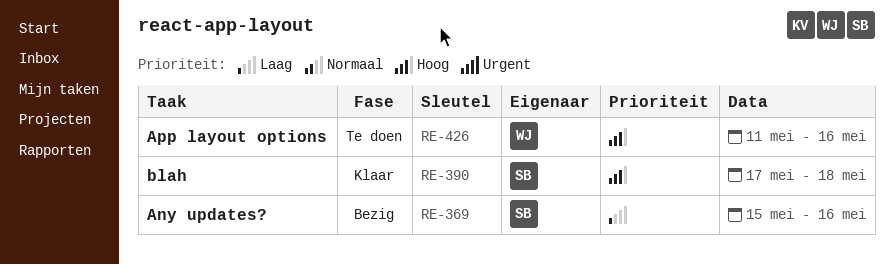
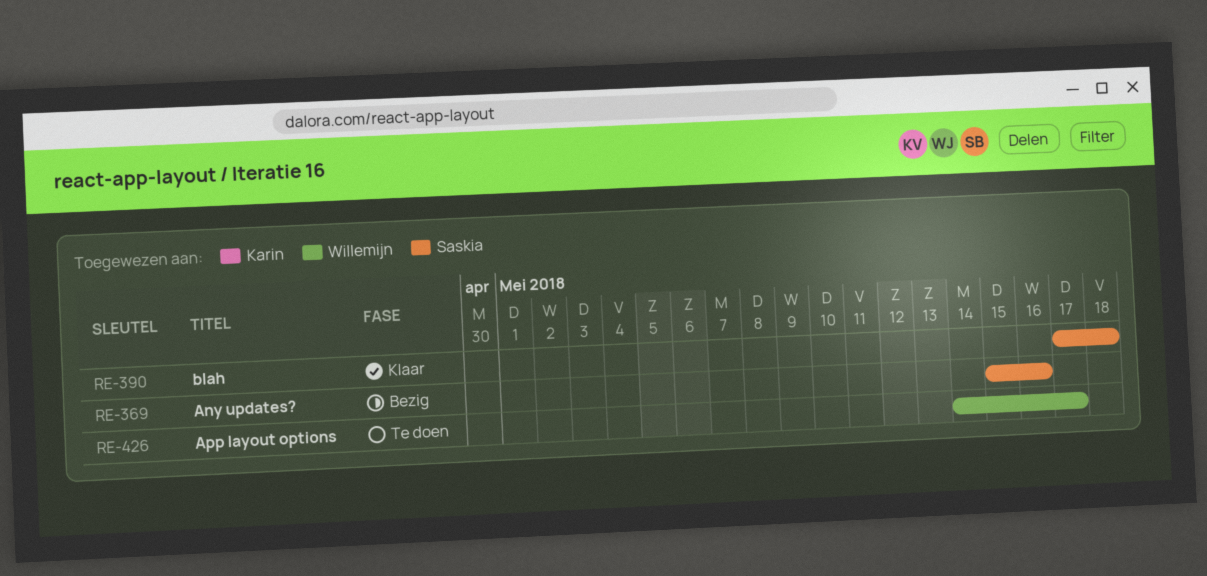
RE-426, start: May 11 -> May 14
RE-426, due: May 16 -> May 17

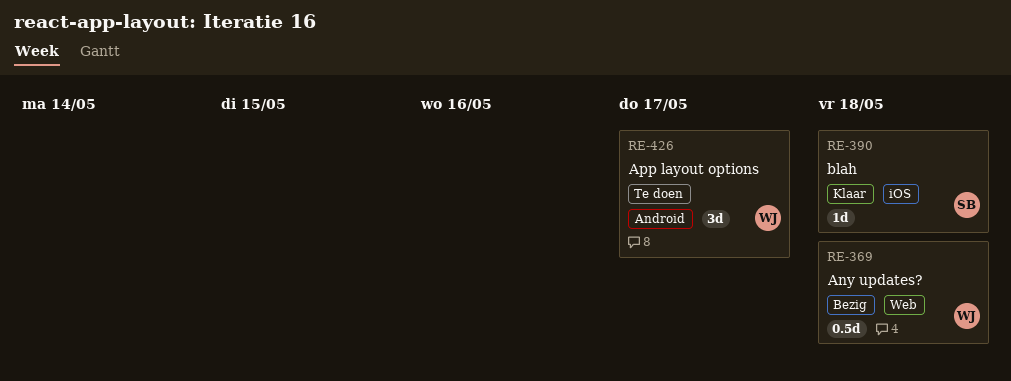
RE-369, owner: Saskia -> Willemijn
RE-369, due: May 16 -> May 18

